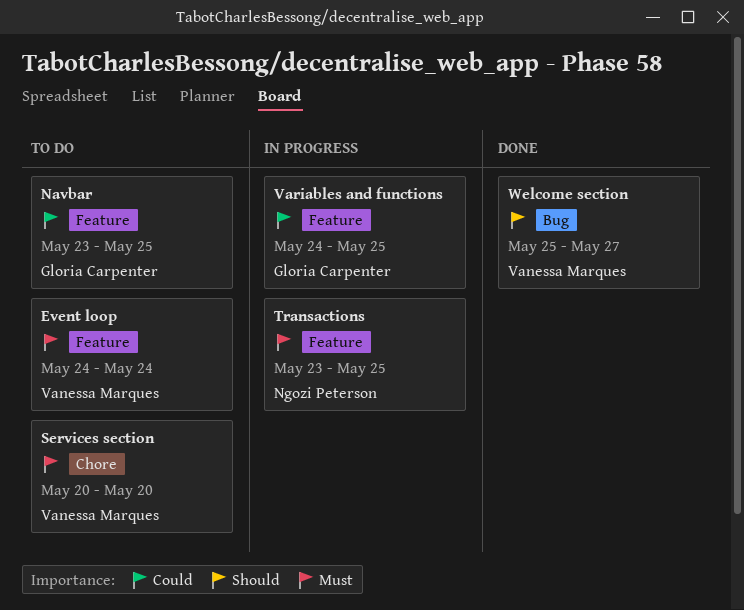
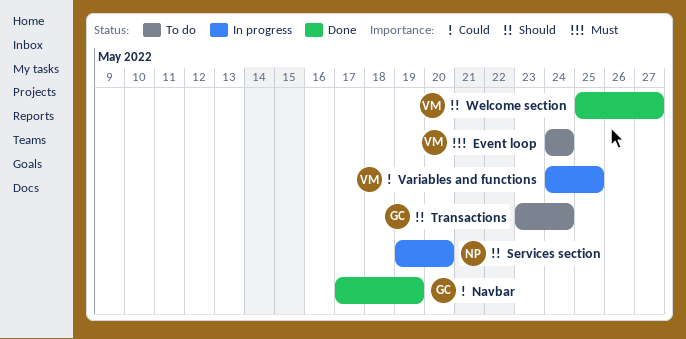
Navbar, status: To do -> Done
Navbar, start: May 23 -> May 17
Navbar, due: May 25 -> May 19
Services section, status: To do -> In progress
Services section, owner: Vanessa Marques -> Ngozi Peterson
Services section, priority: Must -> Should
Services section, start: May 20 -> May 19
Transactions, status: In progress -> To do
Transactions, owner: Ngozi Peterson -> Gloria Carpenter
Transactions, priority: Must -> Should
Transactions, due: May 25 -> May 24
Variables and functions, owner: Gloria Carpenter -> Vanessa Marques

